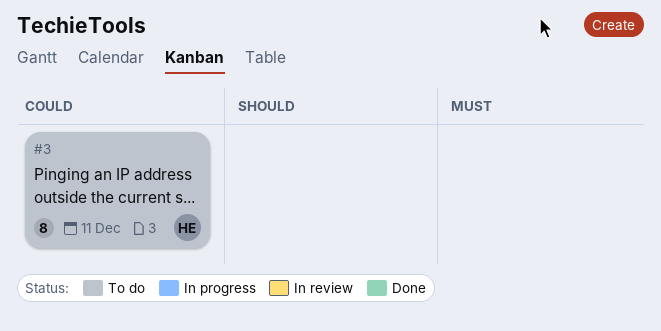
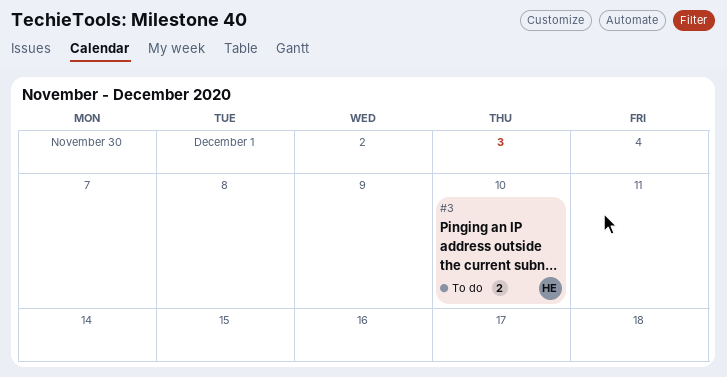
#3, estimate: 8 -> 2
#3, due: Dec 11 -> Dec 10

